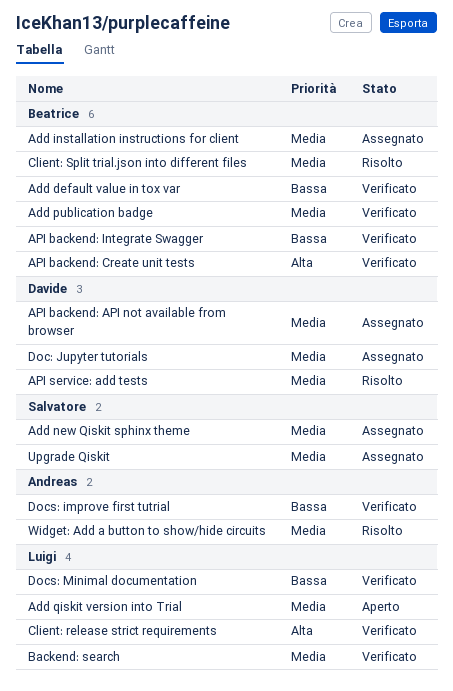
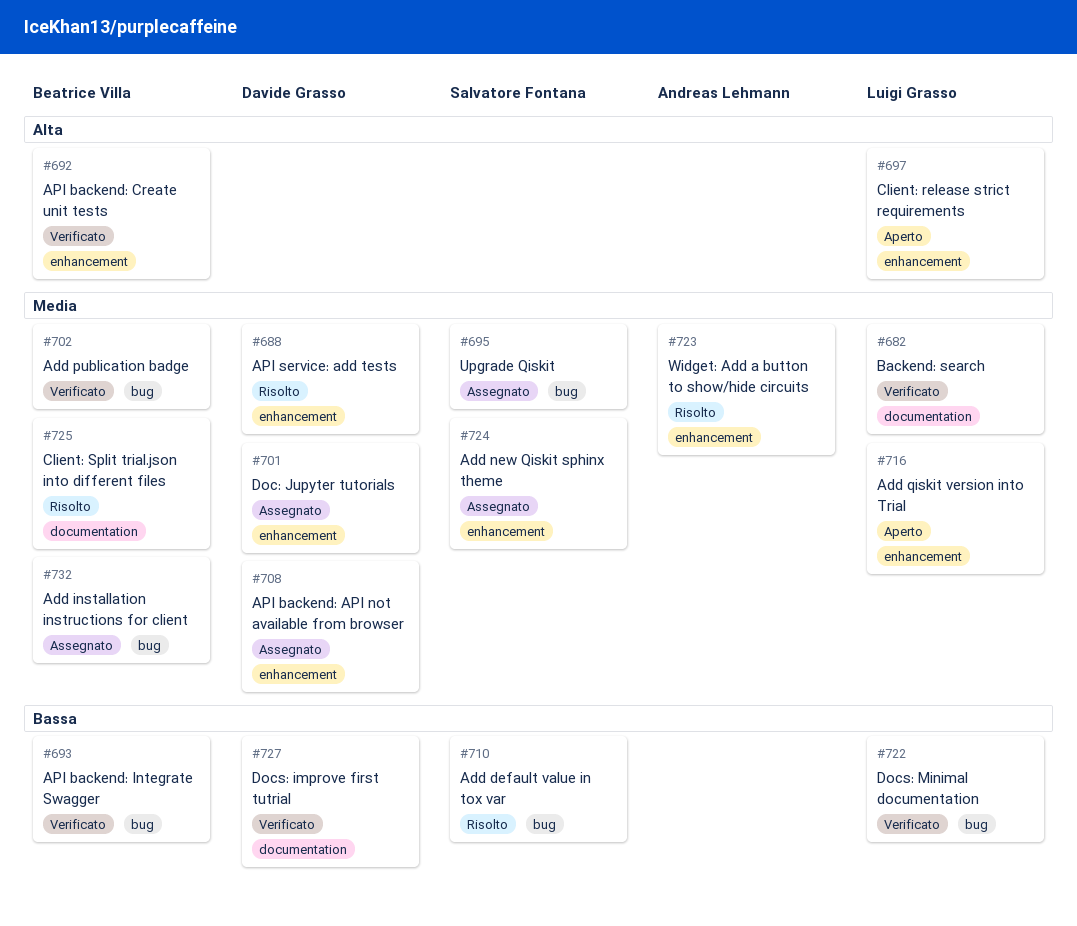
Add default value in tox var, status: Verificato -> Risolto
Add default value in tox var, owner: Beatrice Villa -> Salvatore Fontana
Client: release strict requirements, status: Verificato -> Aperto
Docs: improve first tutrial, owner: Andreas Lehmann -> Davide Grasso

